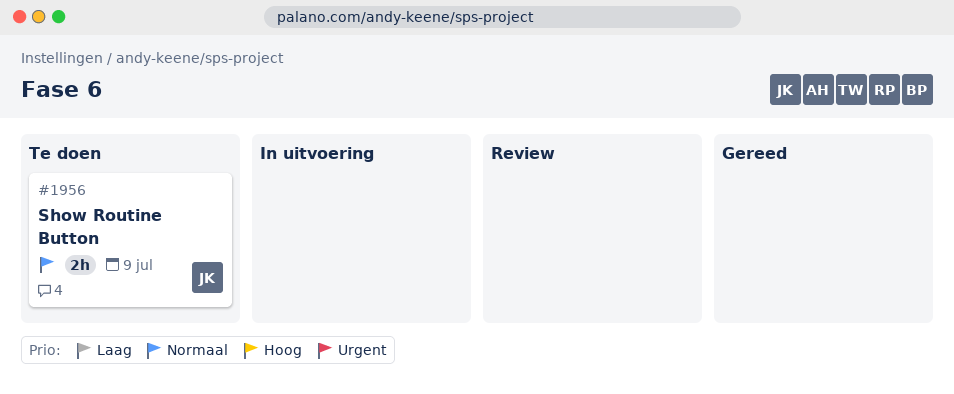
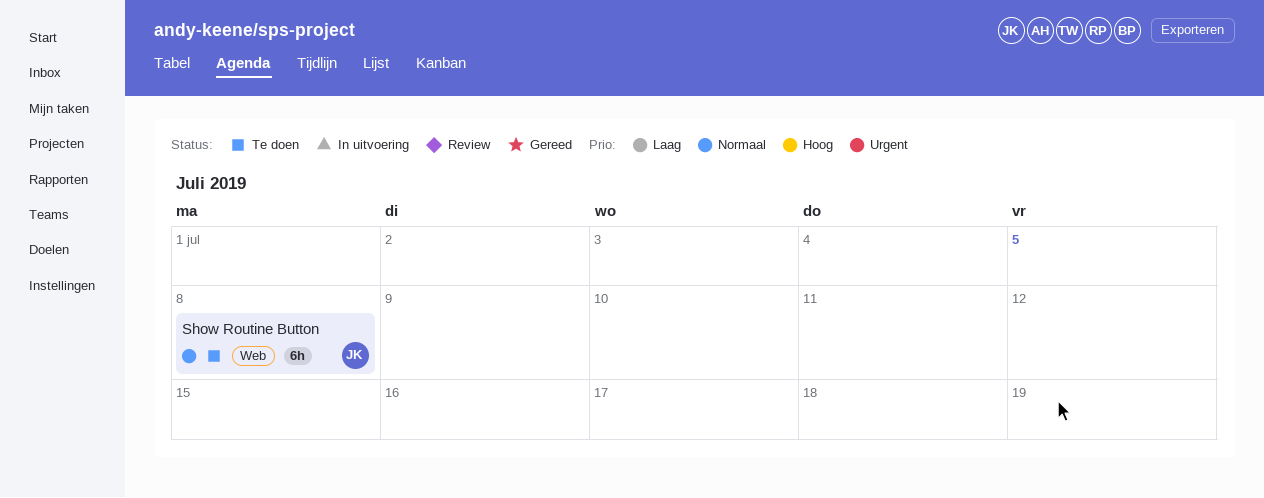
Show Routine Button, estimate: 2h -> 6h
Show Routine Button, due: Jul 9 -> Jul 8

